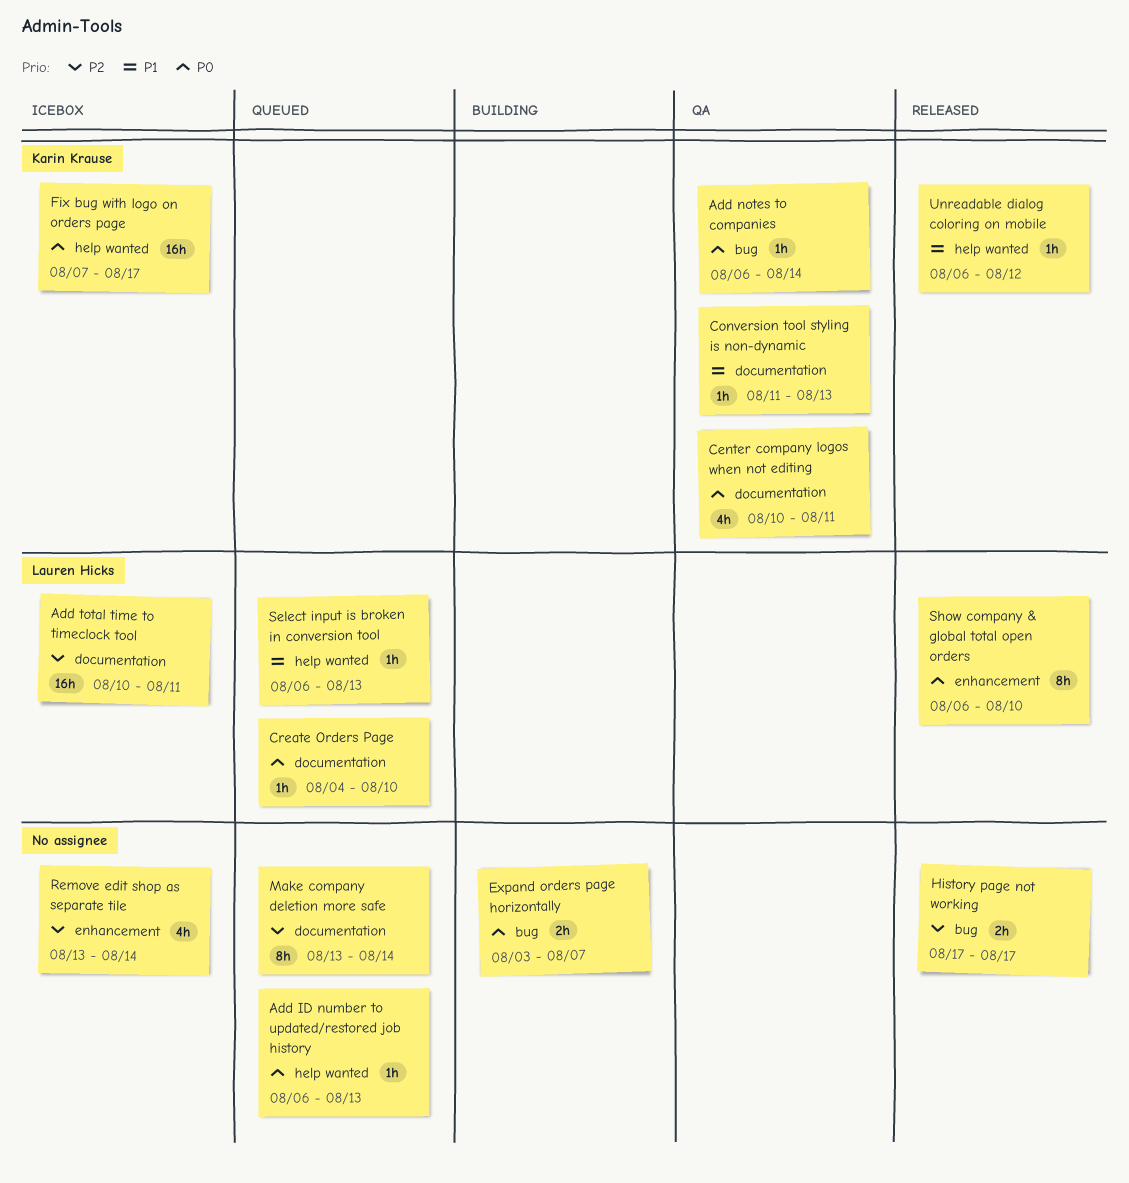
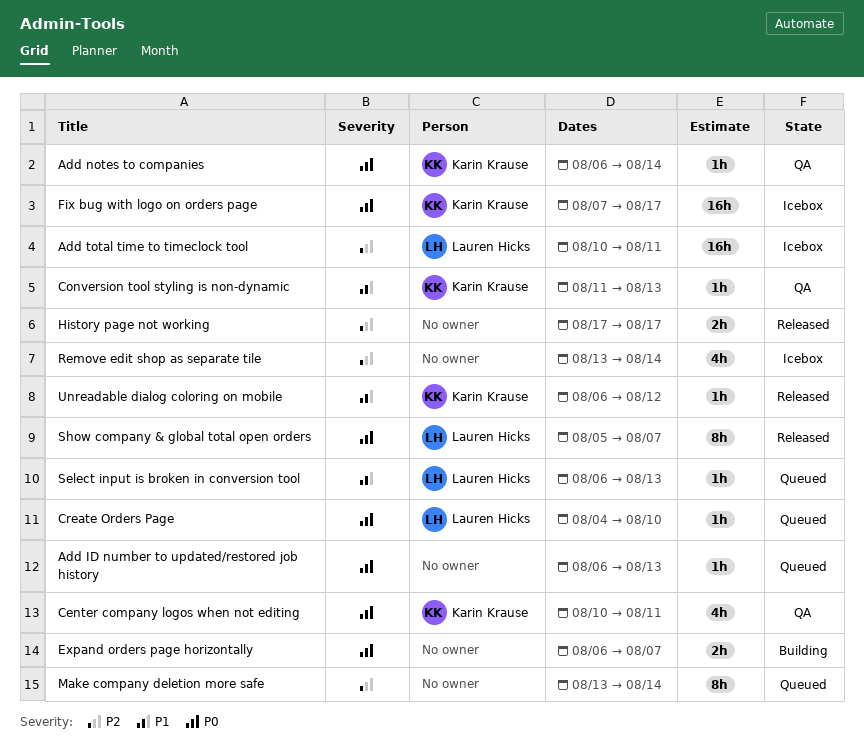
Expand orders page horizontally, start: Aug 3 -> Aug 6
Show company & global total open orders, start: Aug 6 -> Aug 5
Show company & global total open orders, due: Aug 10 -> Aug 7

